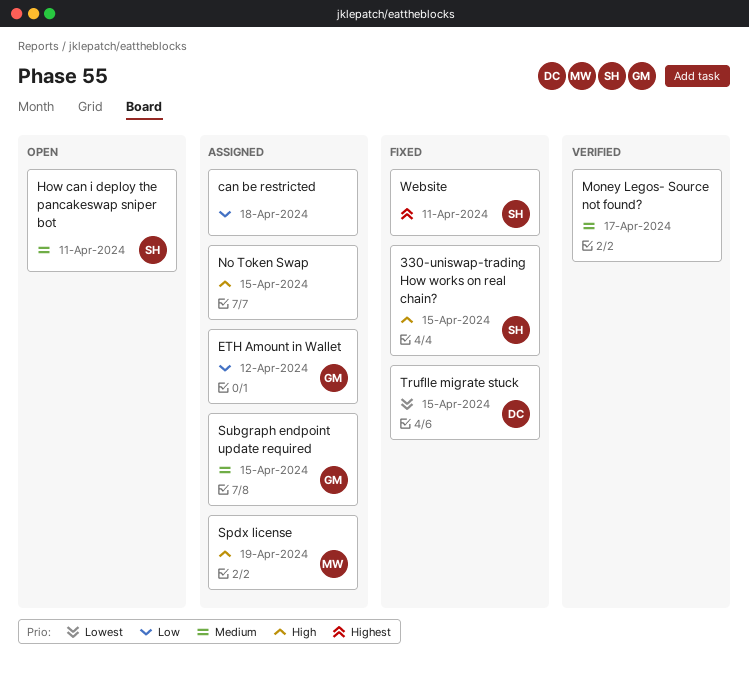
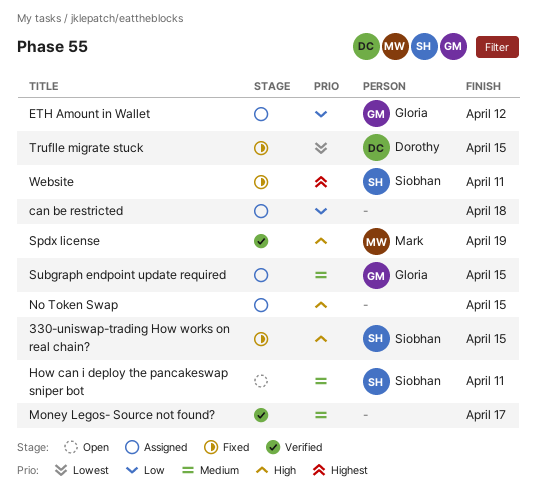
Spdx license, status: Assigned -> Verified

